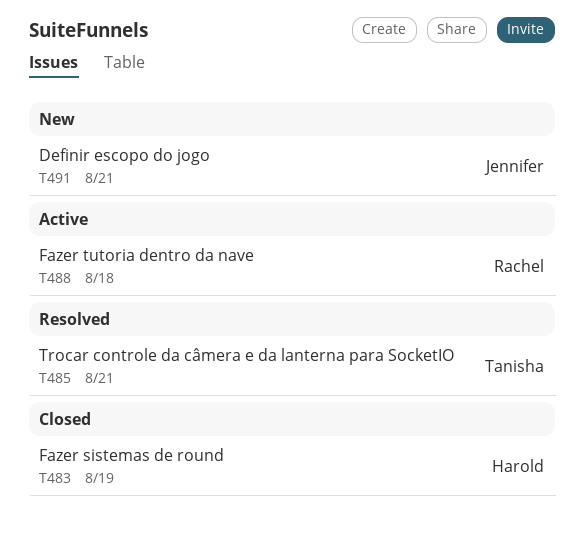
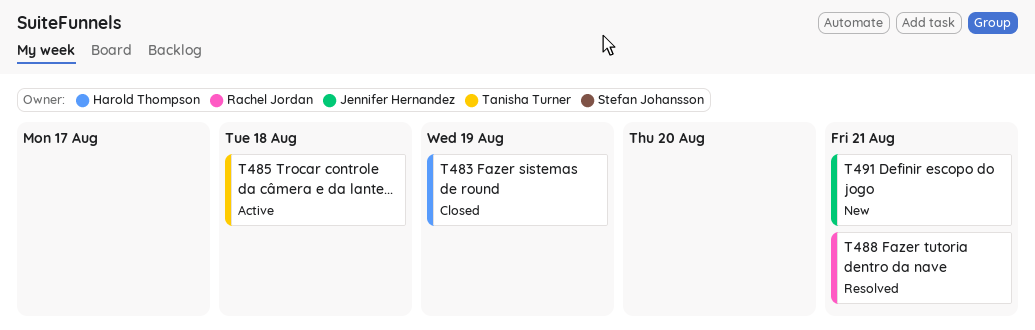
T485, status: Resolved -> Active
T485, due: Aug 21 -> Aug 18
T488, status: Active -> Resolved
T488, due: Aug 18 -> Aug 21

